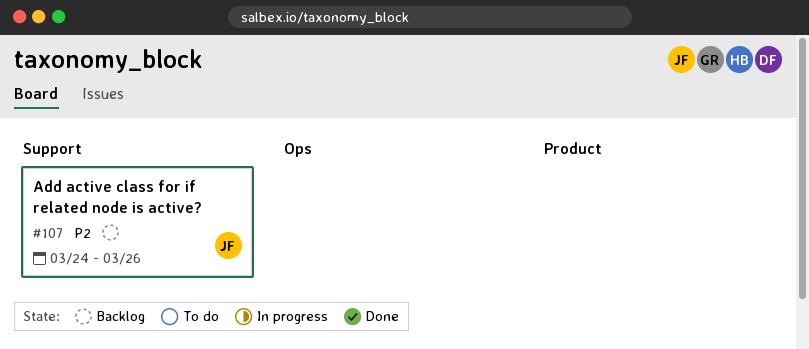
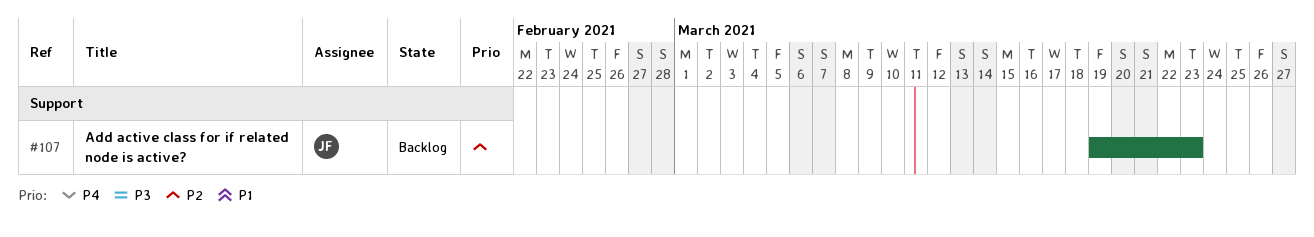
#107, start: Mar 24 -> Mar 19
#107, due: Mar 26 -> Mar 23

